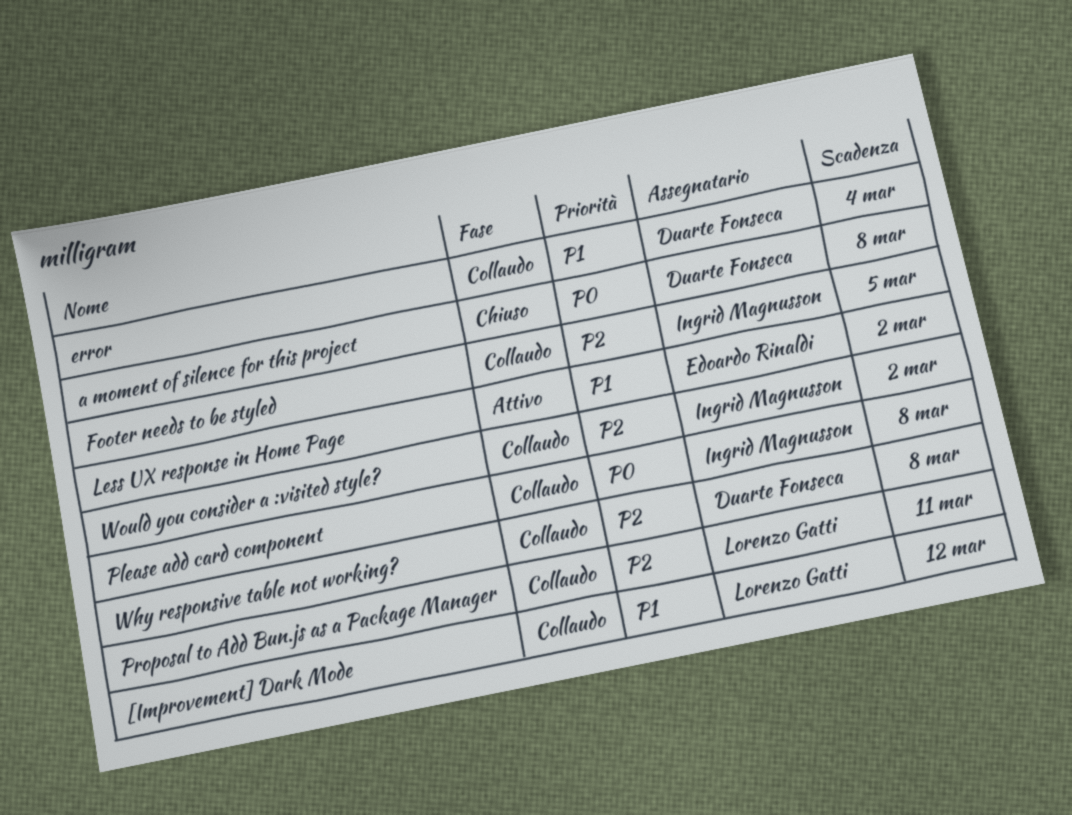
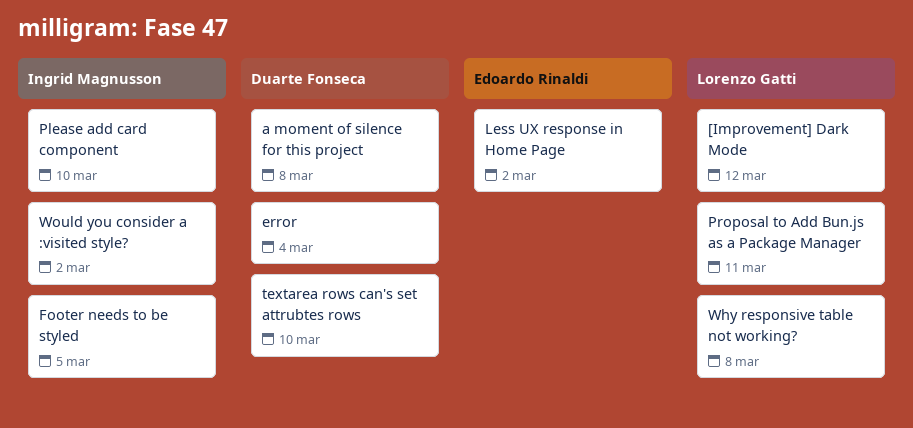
Please add card component, due: Mar 8 -> Mar 10
textarea rows can's set attrubtes rows: none -> present
Why responsive table not working?, owner: Duarte Fonseca -> Lorenzo Gatti

